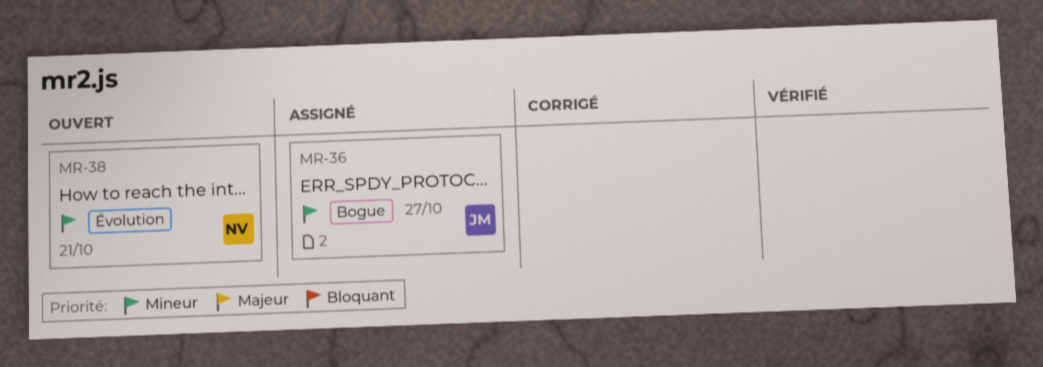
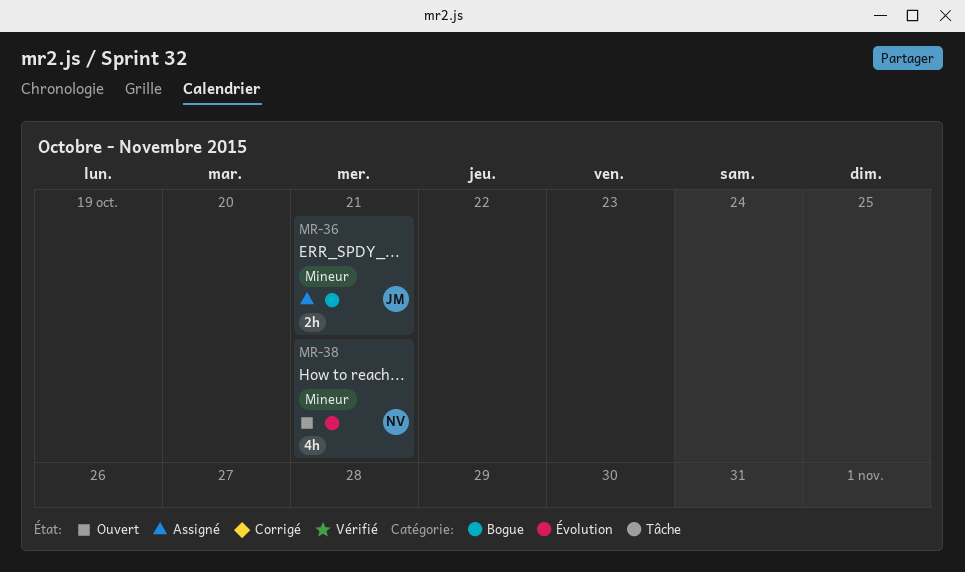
MR-36, due: Oct 27 -> Oct 21

